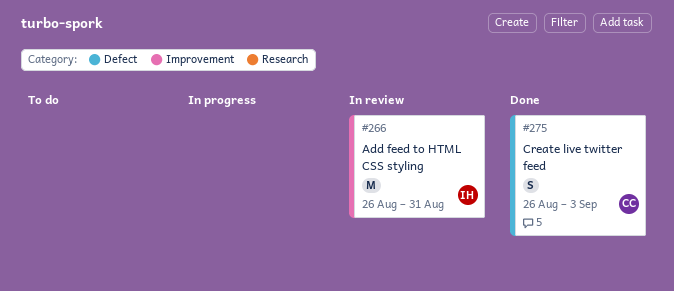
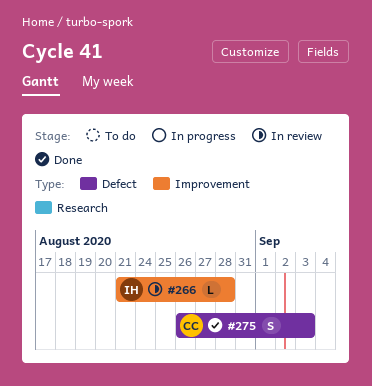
#266, estimate: M -> L
#266, start: Aug 26 -> Aug 21
#266, due: Aug 31 -> Aug 28

